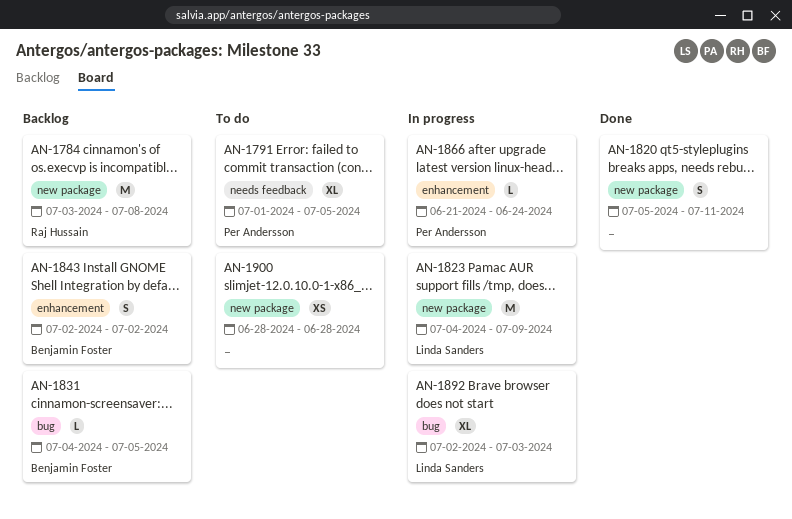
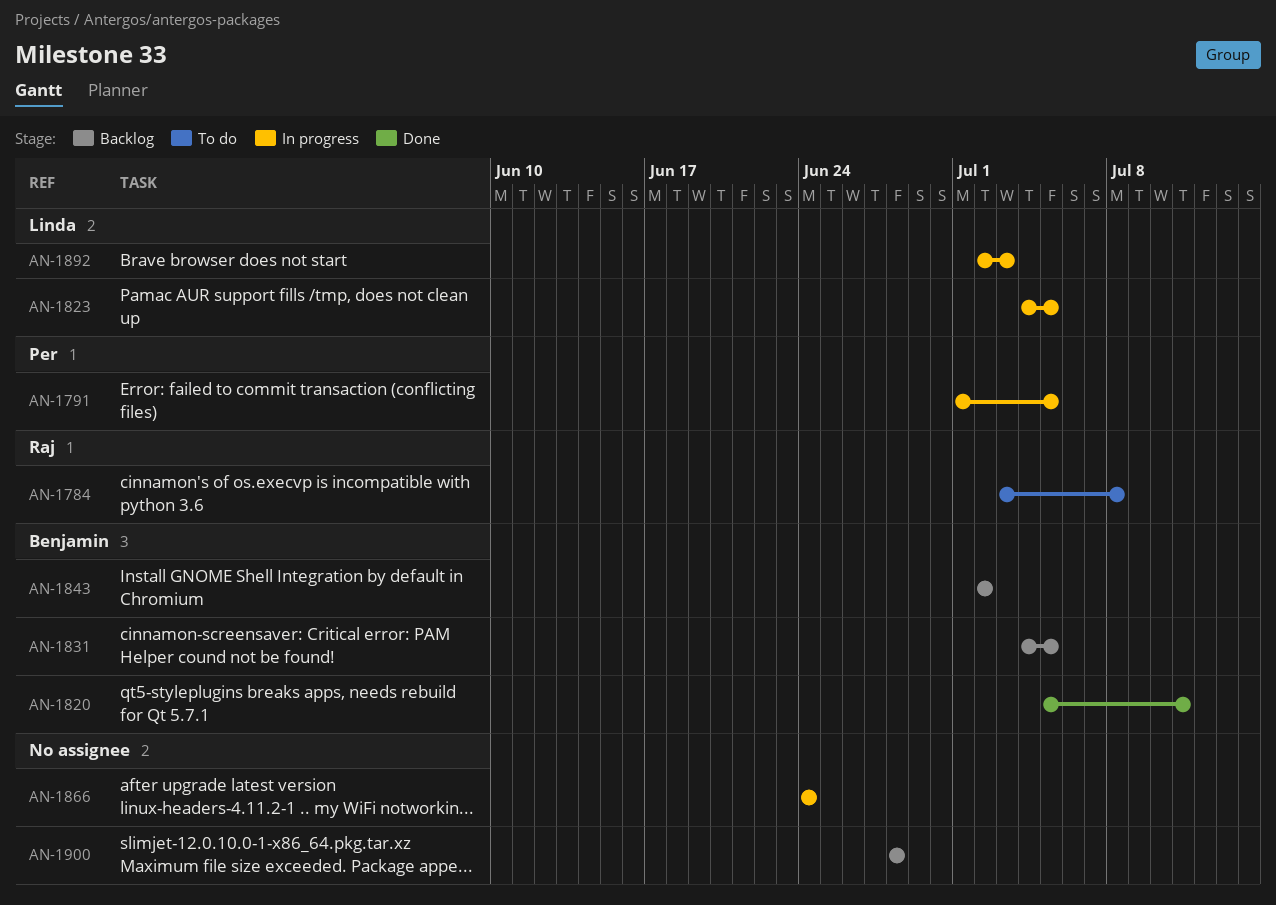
AN-1784, status: Backlog -> To do
AN-1791, status: To do -> In progress
AN-1820, owner: none -> Benjamin Foster
AN-1823, due: Jul 9 -> Jul 5
AN-1866, owner: Per Andersson -> none
AN-1866, start: Jun 21 -> Jun 24
AN-1900, status: To do -> Backlog

